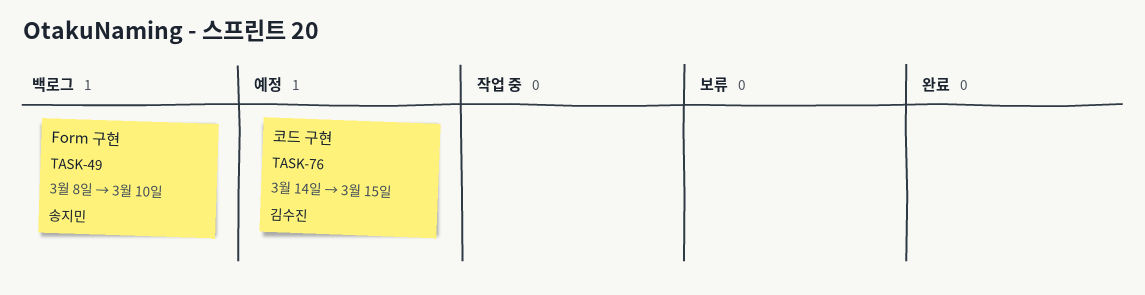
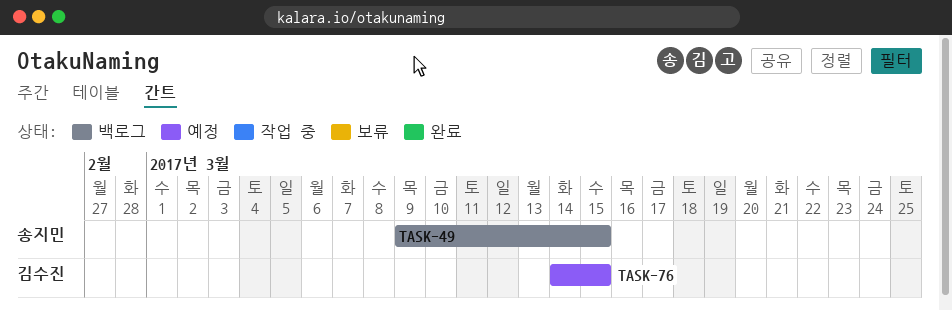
TASK-49, start: Mar 8 -> Mar 9
TASK-49, due: Mar 10 -> Mar 15

